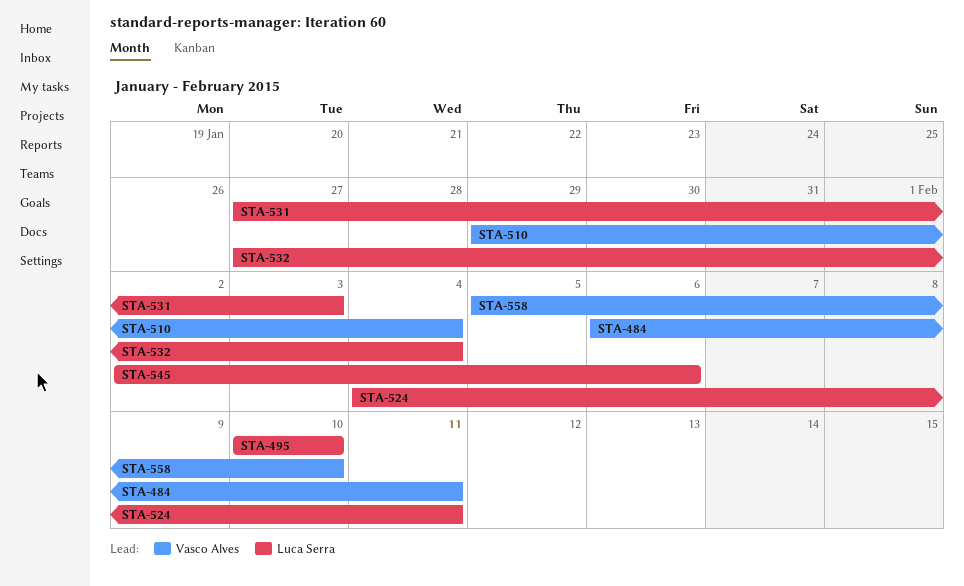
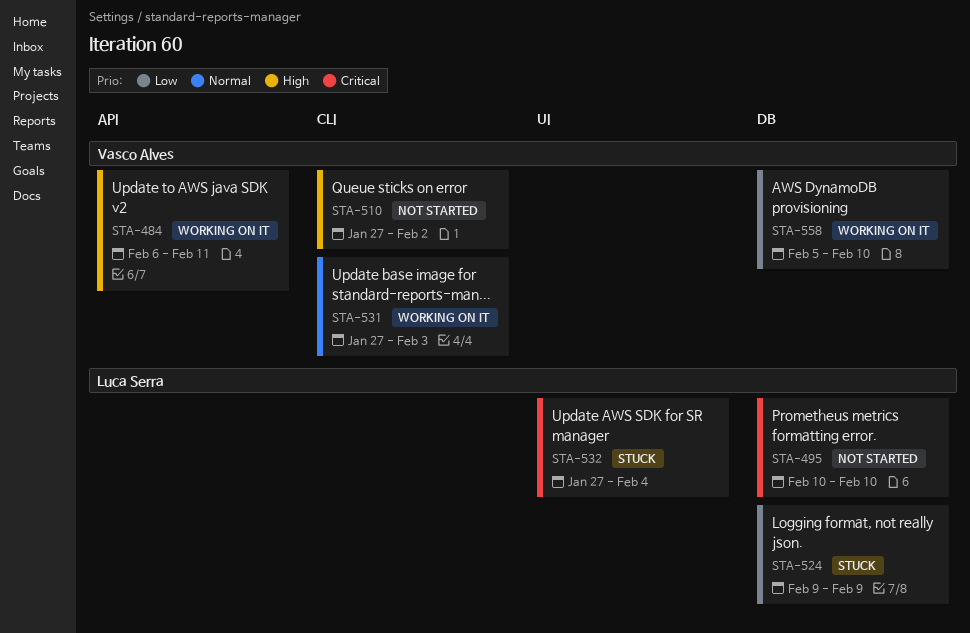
STA-510, start: Jan 29 -> Jan 27
STA-510, due: Feb 4 -> Feb 2
STA-524, start: Feb 4 -> Feb 9
STA-524, due: Feb 11 -> Feb 9
STA-531, owner: Luca Serra -> Vasco Alves
STA-545: present -> none

